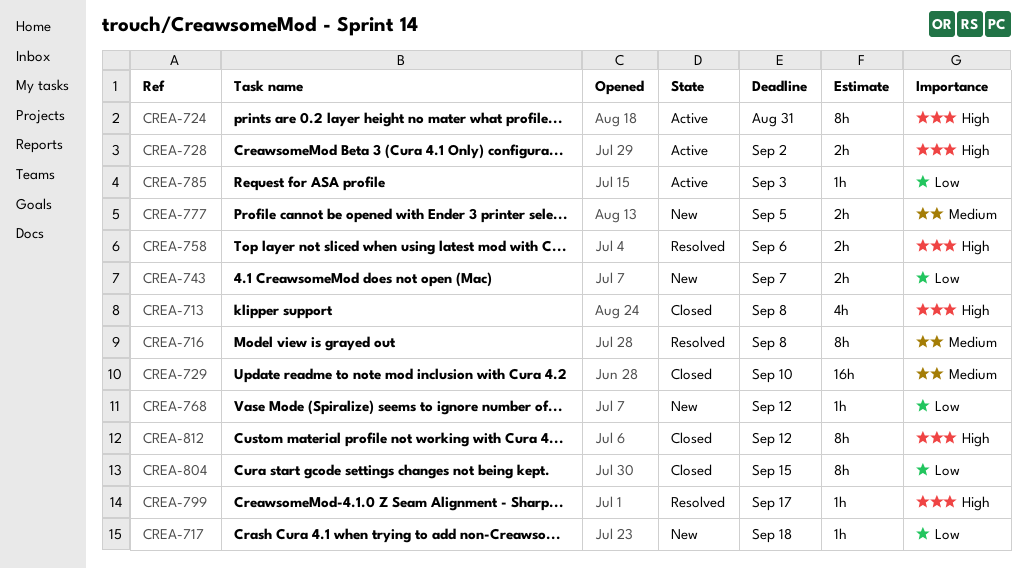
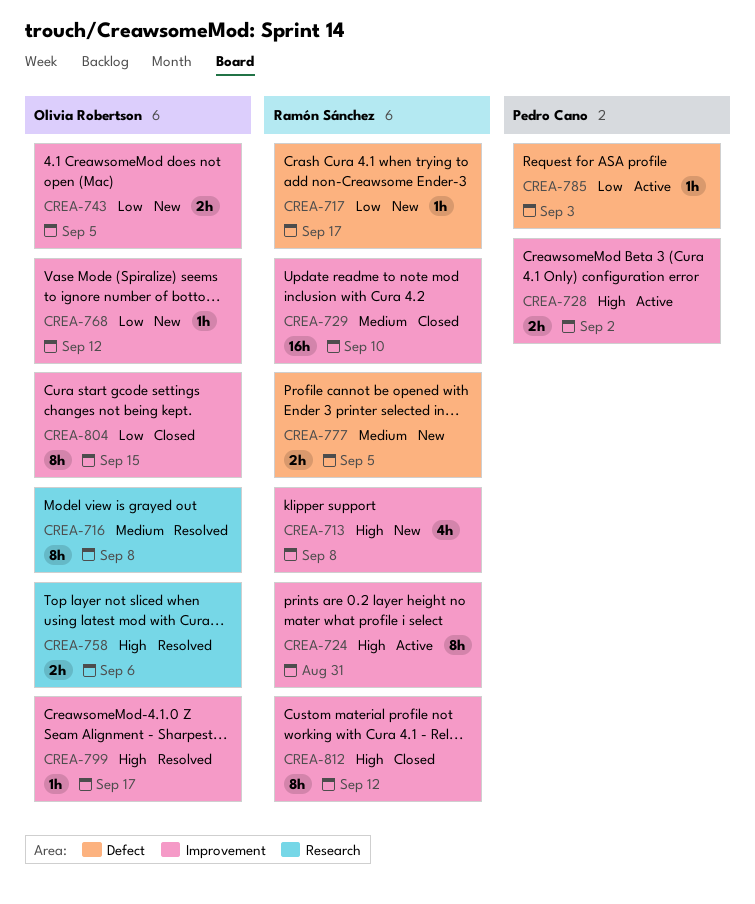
CREA-713, status: Closed -> New
CREA-717, due: Sep 18 -> Sep 17
CREA-743, due: Sep 7 -> Sep 5

